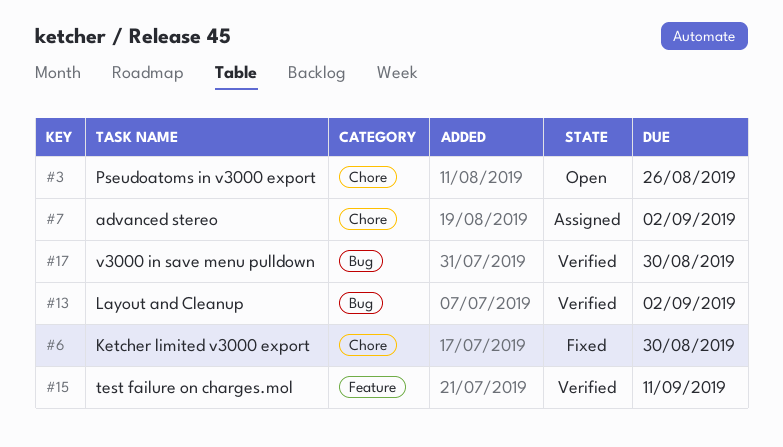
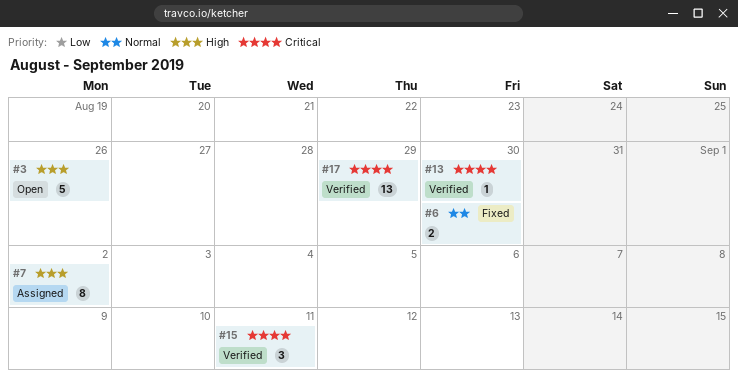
#13, due: Sep 2 -> Aug 30
#17, due: Aug 30 -> Aug 29

